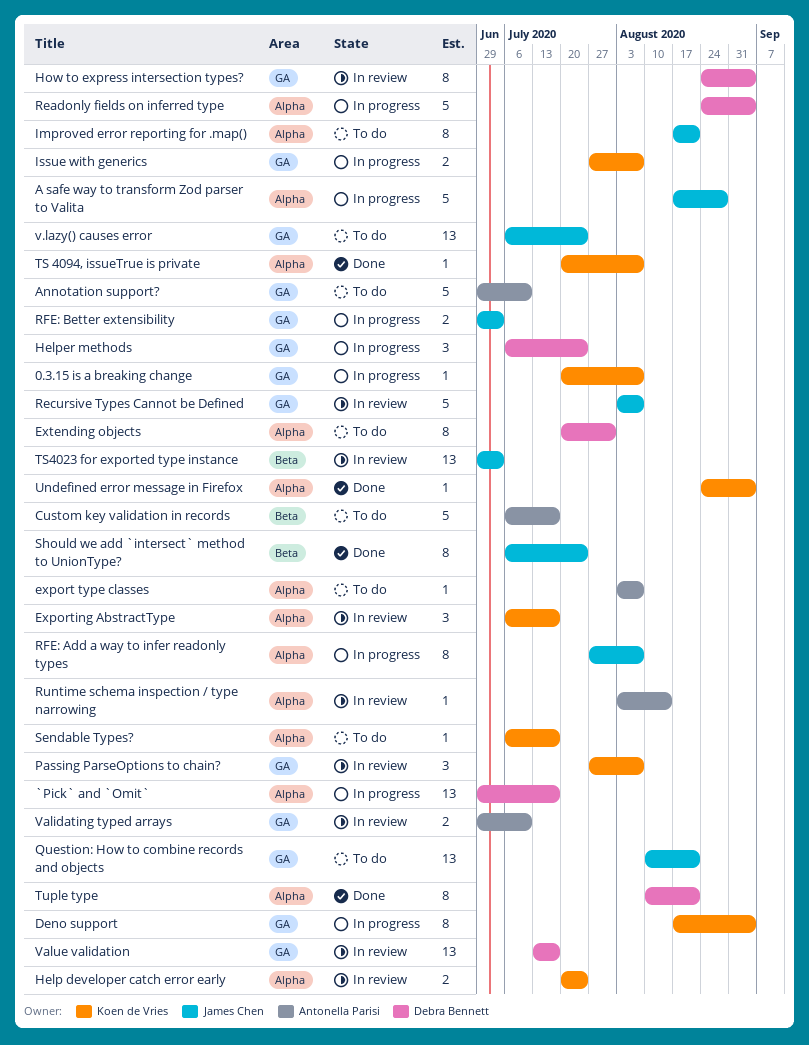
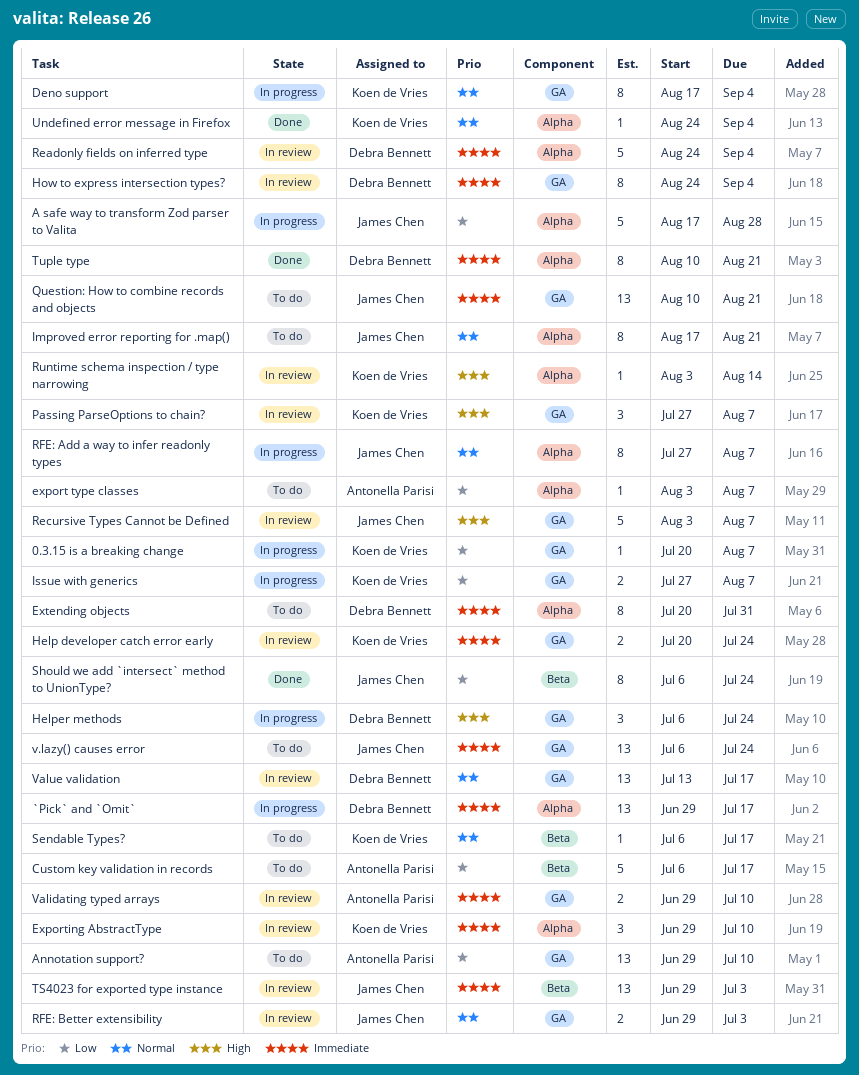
Annotation support?, estimate: 5 -> 13
Exporting AbstractType, start: Jul 6 -> Jun 29
Exporting AbstractType, due: Jul 17 -> Jul 10
Help developer catch error early, label: Alpha -> GA
Readonly fields on inferred type, status: In progress -> In review
RFE: Better extensibility, status: In progress -> In review
Runtime schema inspection / type narrowing, owner: Antonella Parisi -> Koen de Vries
Sendable Types?, label: Alpha -> Beta
TS 4094, issueTrue is private: present -> none

